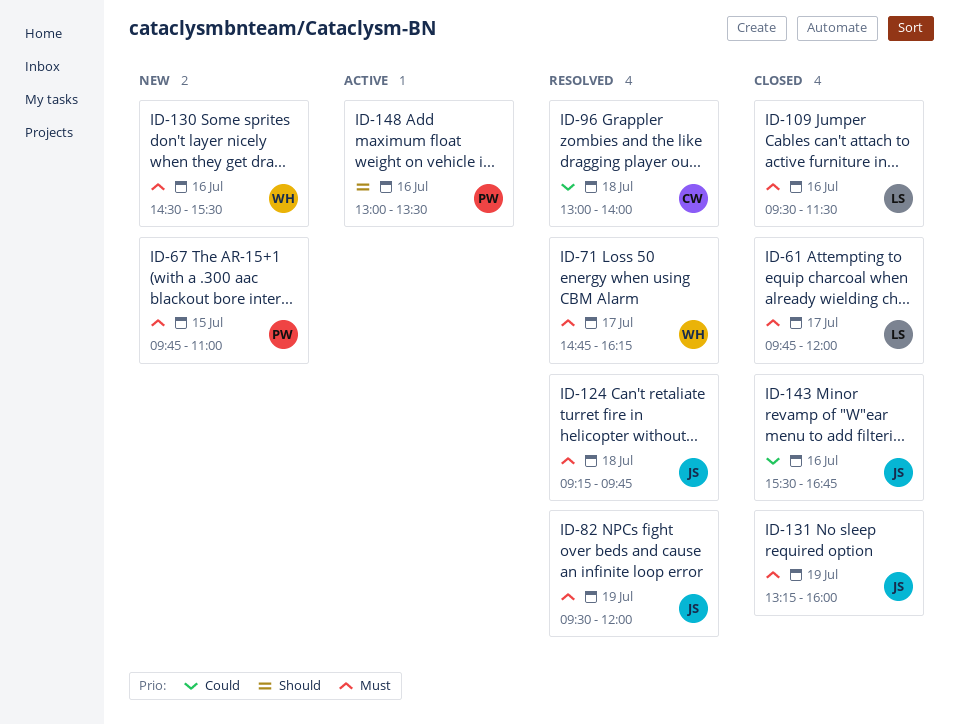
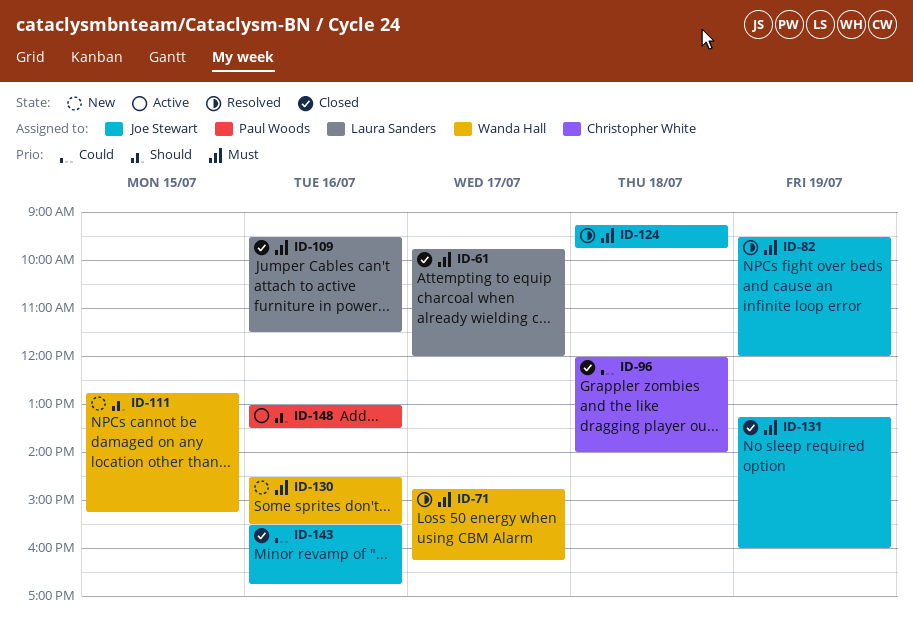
ID-67: present -> none
ID-96, status: Resolved -> Closed
ID-96, begins: 13:00 -> 12:00
ID-111: none -> present

